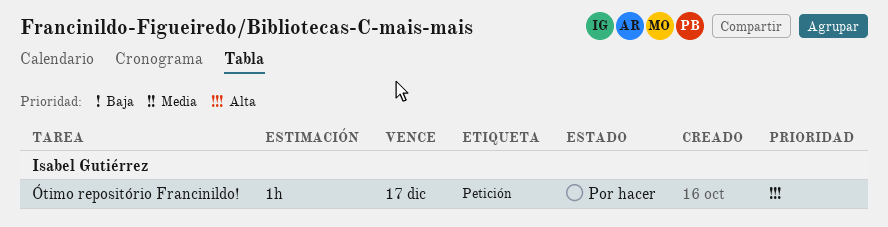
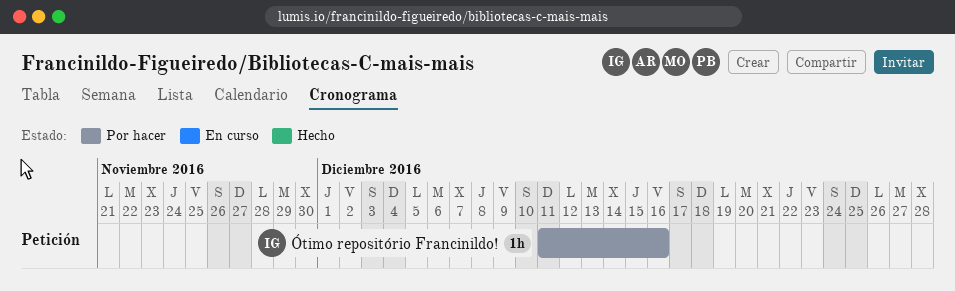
Ótimo repositório Francinildo!, due: Dec 17 -> Dec 16

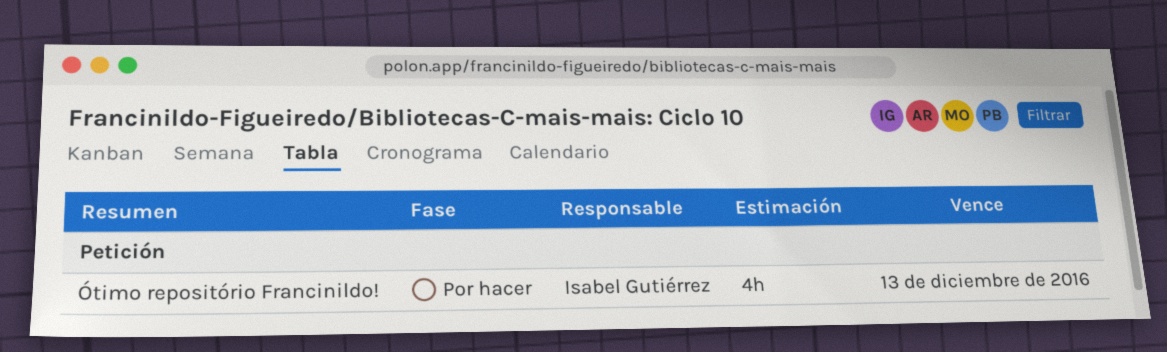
Ótimo repositório Francinildo!, estimate: 1h -> 4h
Ótimo repositório Francinildo!, due: Dec 16 -> Dec 13

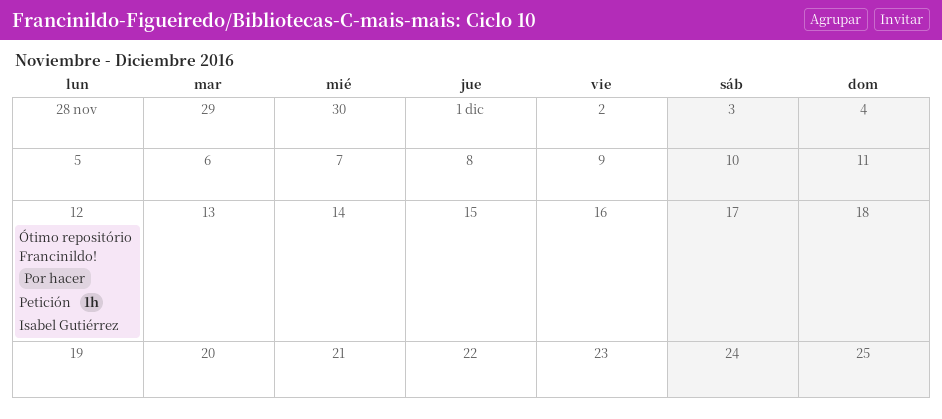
Ótimo repositório Francinildo!, estimate: 4h -> 1h
Ótimo repositório Francinildo!, due: Dec 13 -> Dec 12

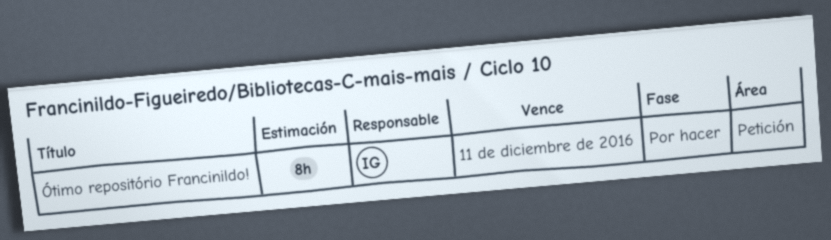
Ótimo repositório Francinildo!, estimate: 1h -> 8h
Ótimo repositório Francinildo!, due: Dec 12 -> Dec 11

